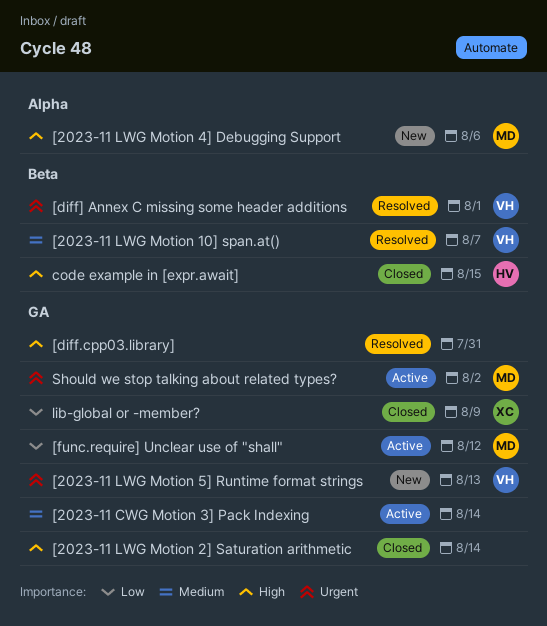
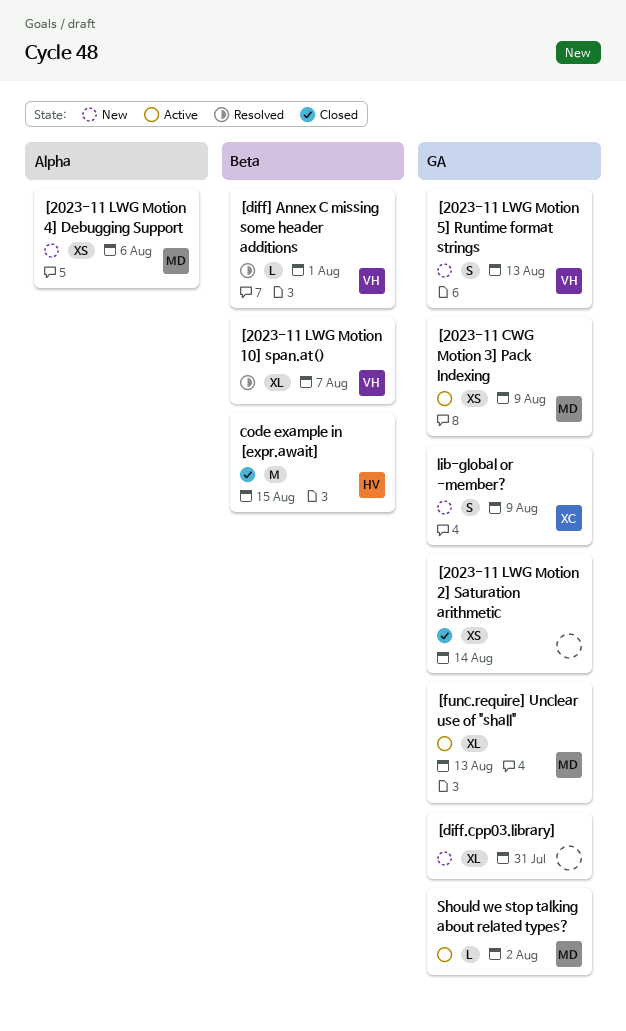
[2023-11 CWG Motion 3] Pack Indexing, owner: none -> MD
[2023-11 CWG Motion 3] Pack Indexing, due: Aug 14 -> Aug 9
[diff.cpp03.library], status: Resolved -> New
[func.require] Unclear use of "shall", due: Aug 12 -> Aug 13
lib-global or -member?, status: Closed -> New

